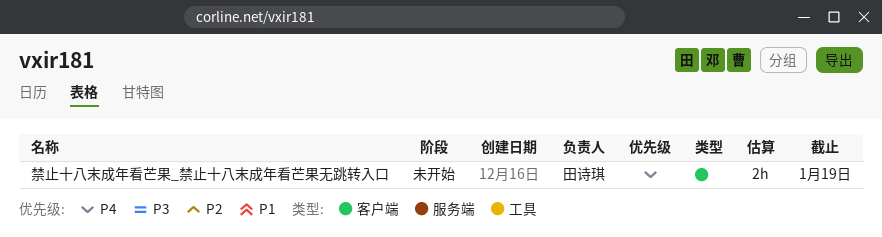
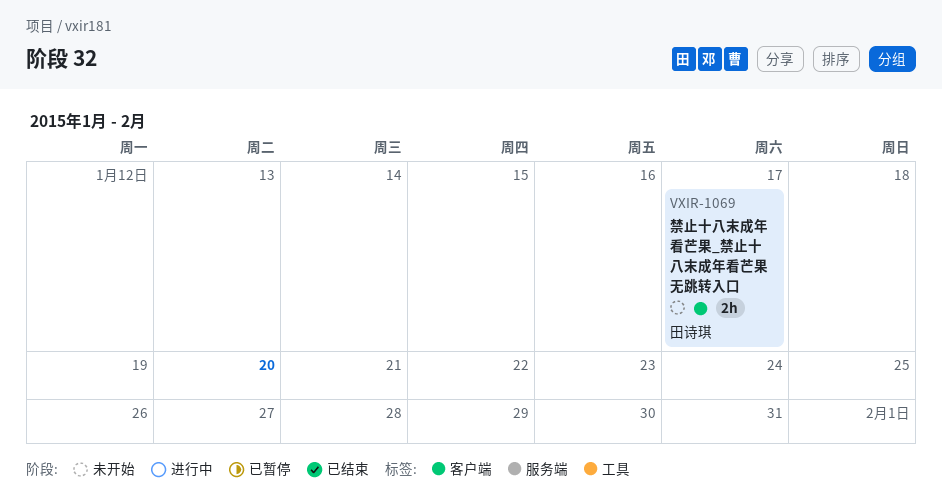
禁止十八末成年看芒果_禁止十八末成年看芒果无跳转入口, due: Jan 19 -> Jan 17

